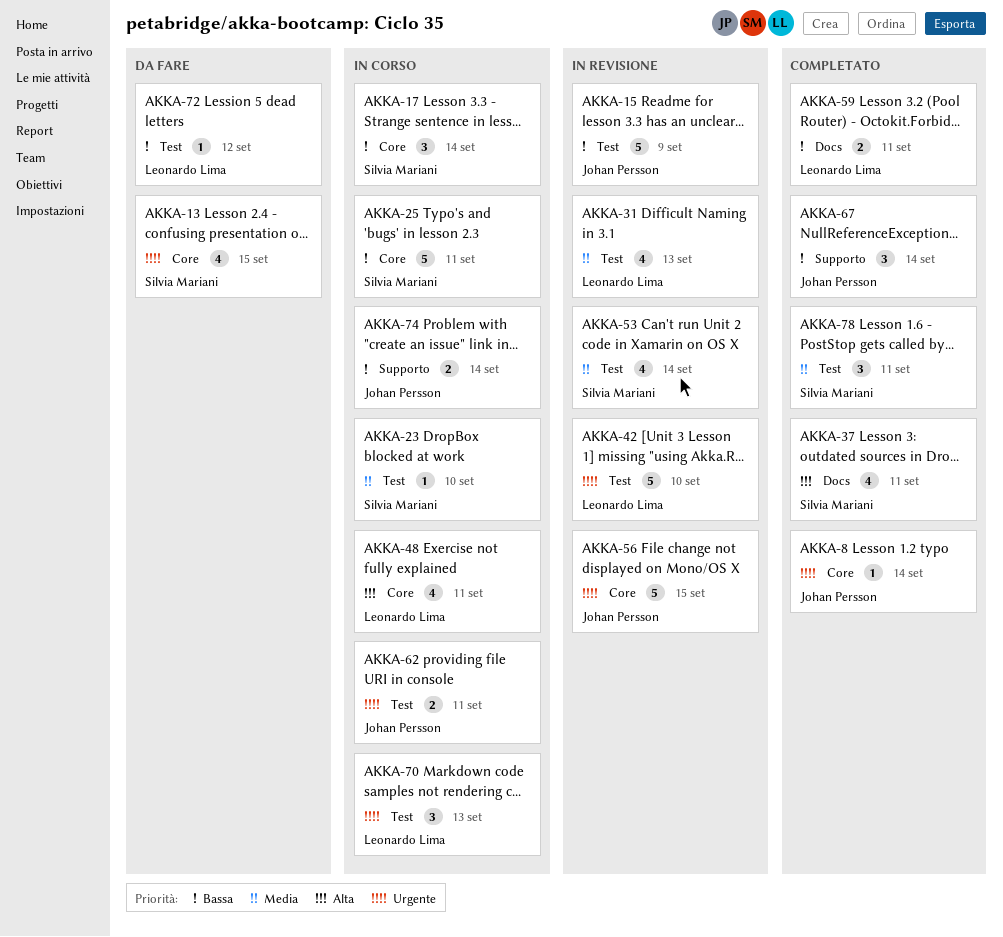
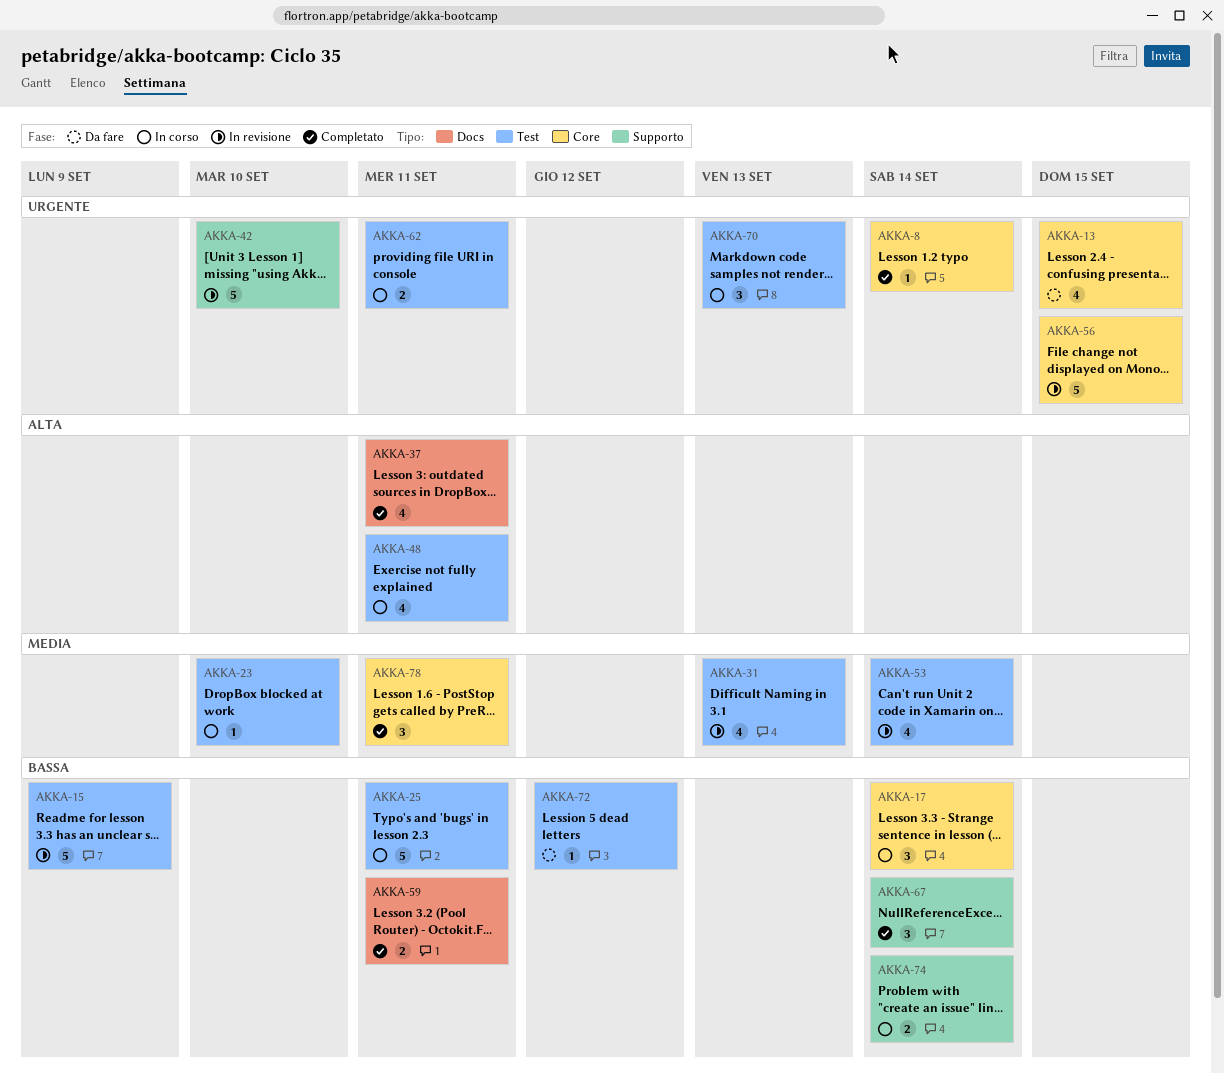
AKKA-25, label: Core -> Test
AKKA-42, label: Test -> Supporto
AKKA-48, label: Core -> Test
AKKA-78, label: Test -> Core

